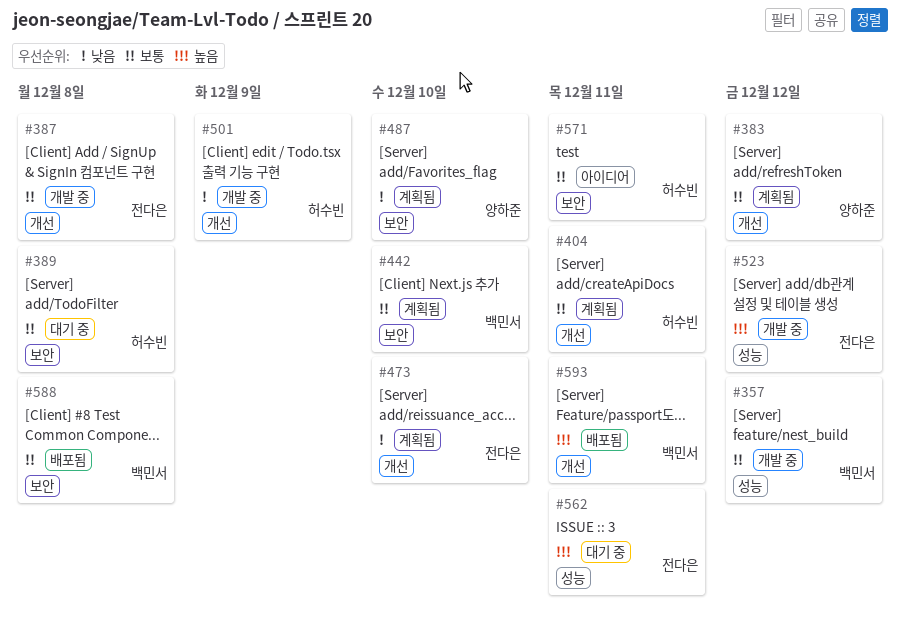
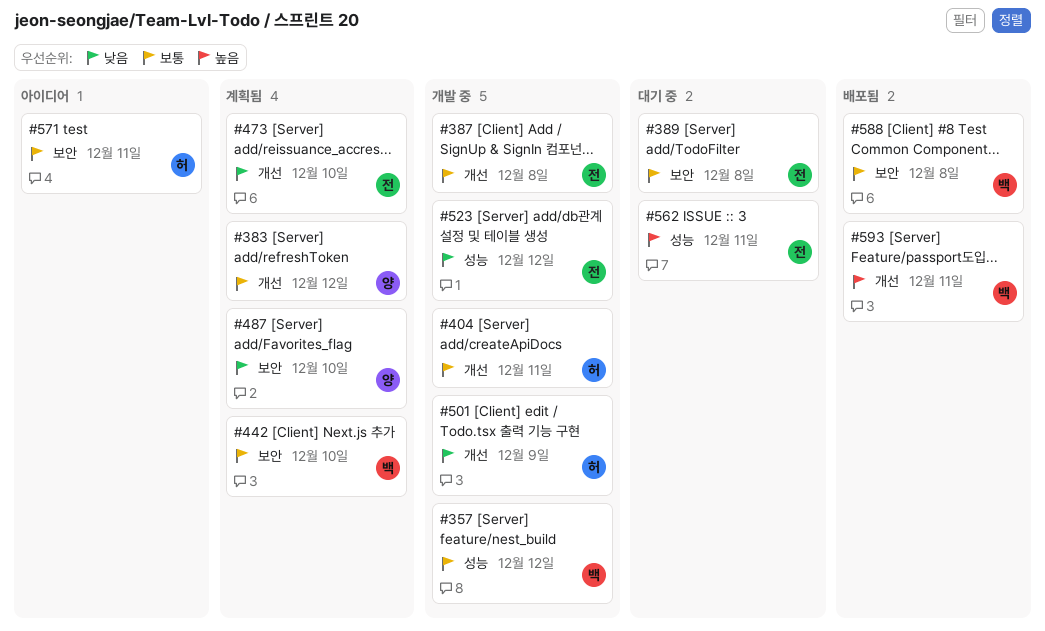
#389, owner: 허수빈 -> 전다은
#404, status: 계획됨 -> 개발 중
#523, priority: 높음 -> 낮음

